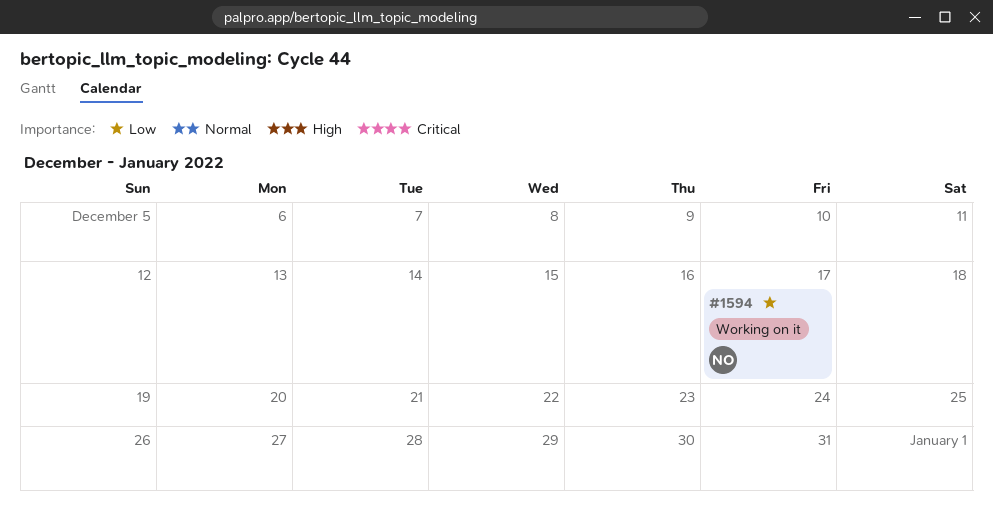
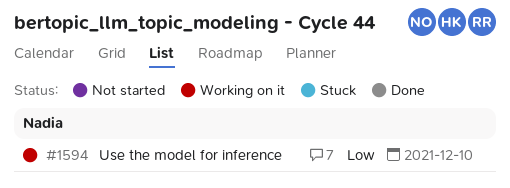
#1594, due: Dec 17 -> Dec 10

